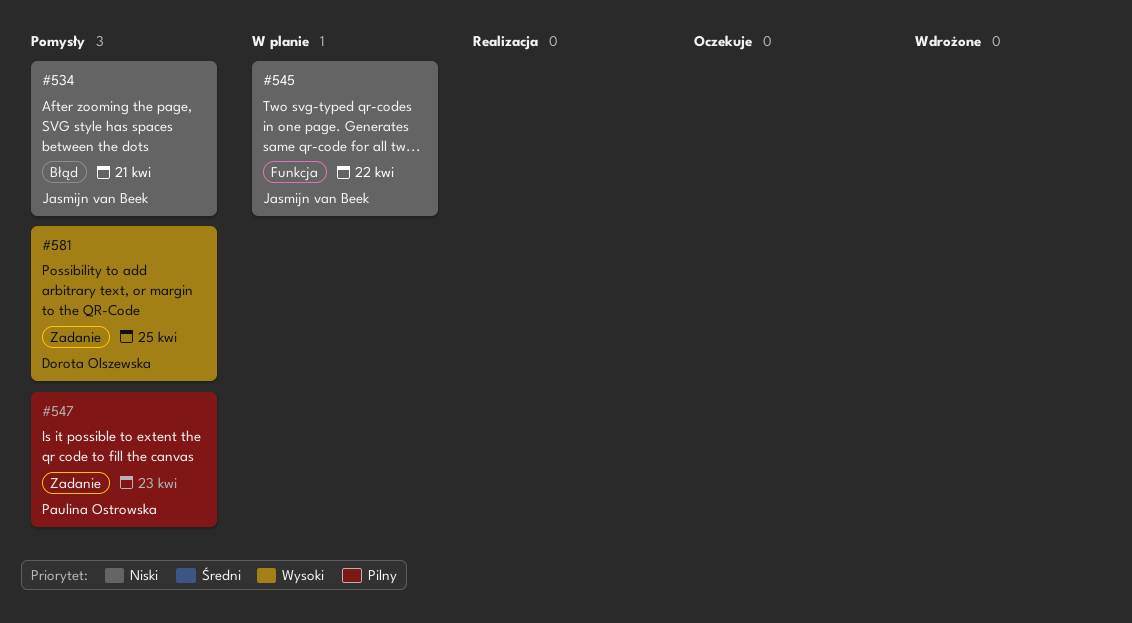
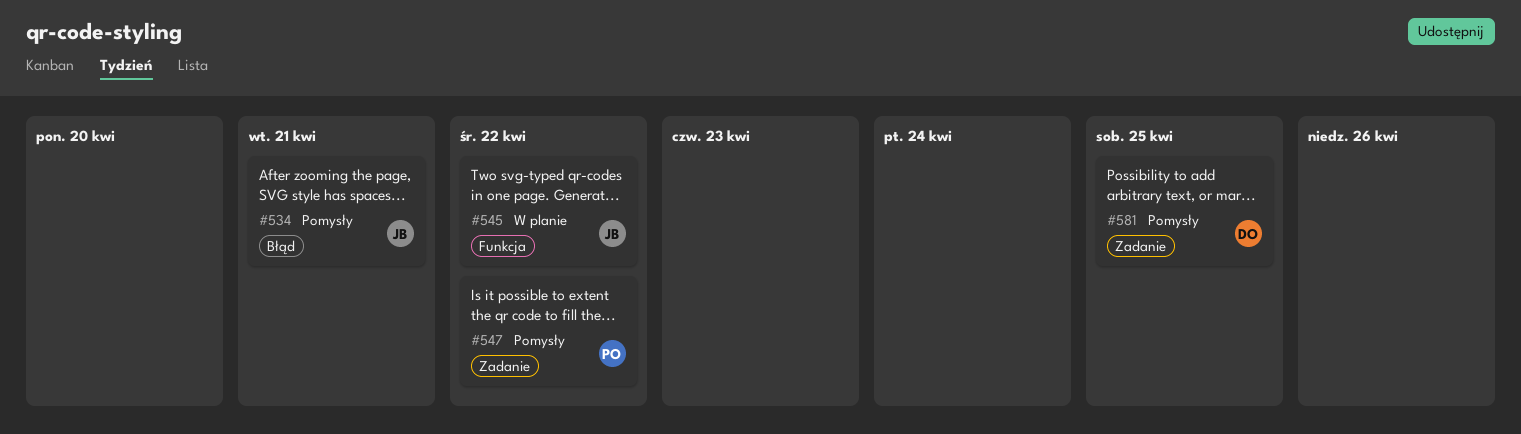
#547, due: Apr 23 -> Apr 22

